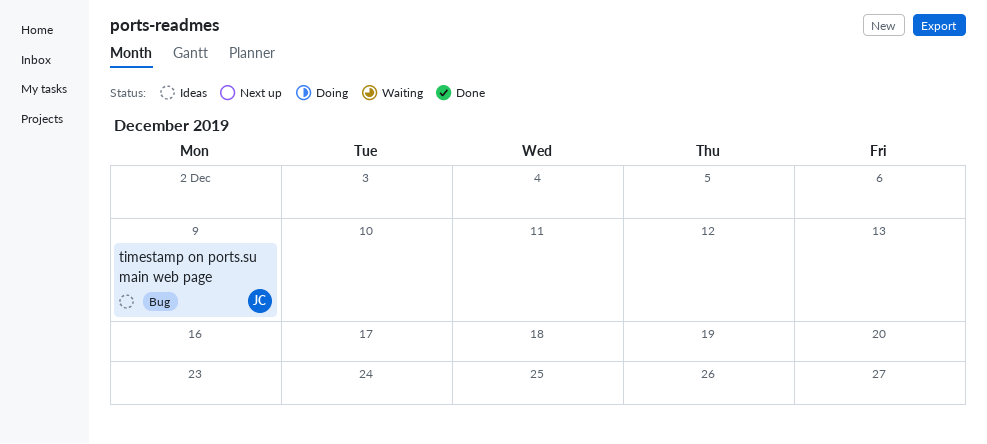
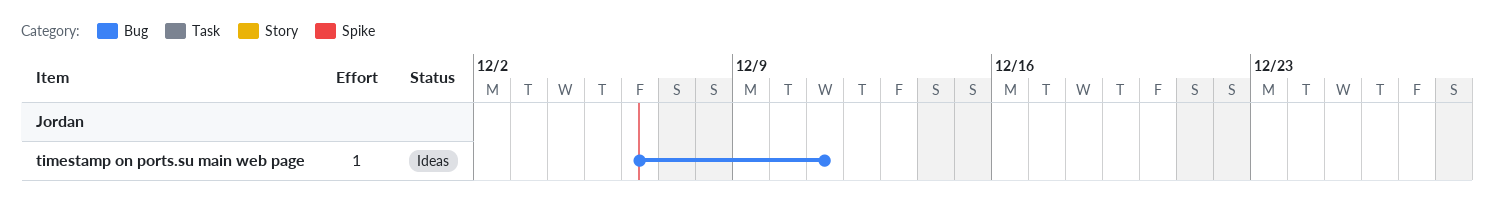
timestamp on ports.su main web page, due: Dec 9 -> Dec 11

